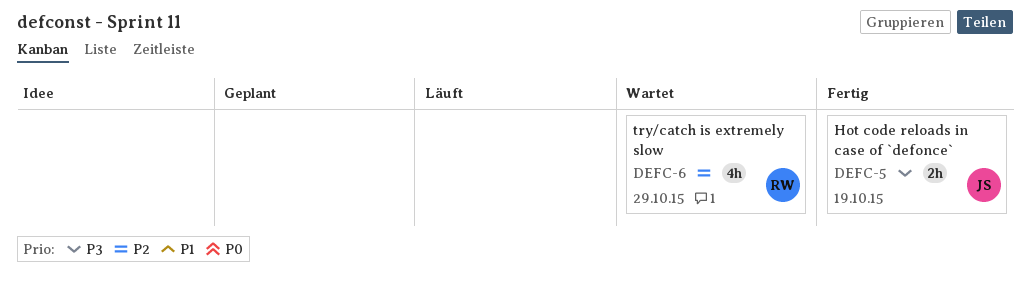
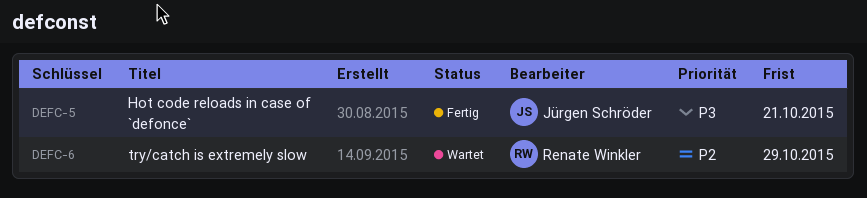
DEFC-5, due: Oct 19 -> Oct 21

